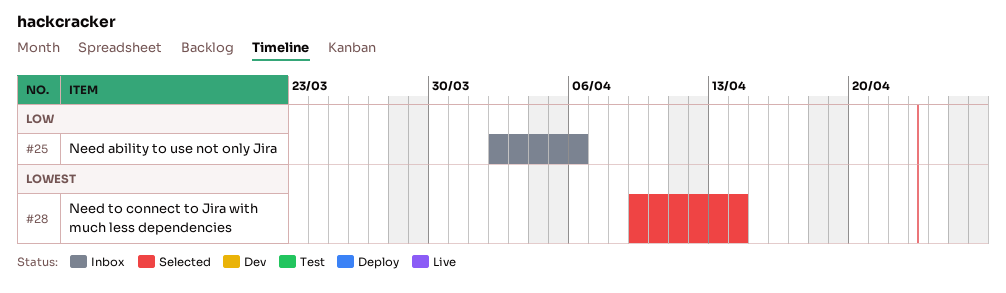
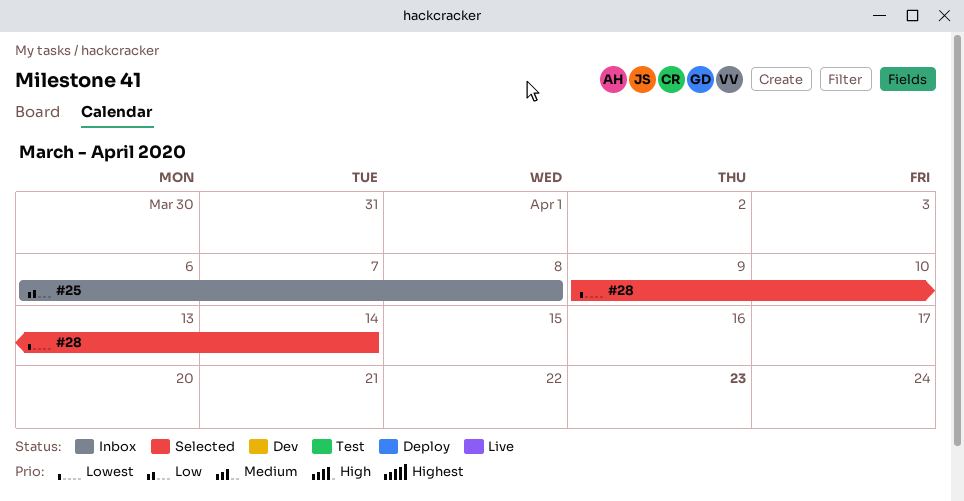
#25, start: Apr 2 -> Apr 6
#25, due: Apr 6 -> Apr 8

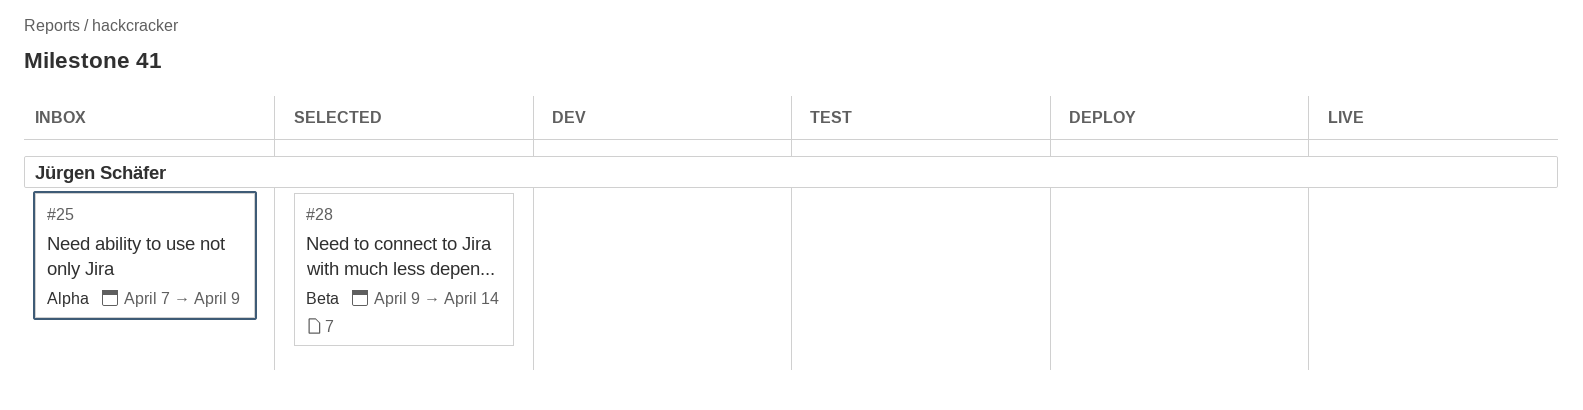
#25, start: Apr 6 -> Apr 7
#25, due: Apr 8 -> Apr 9

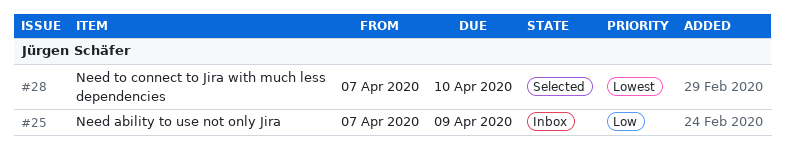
#28, start: Apr 9 -> Apr 7
#28, due: Apr 14 -> Apr 10

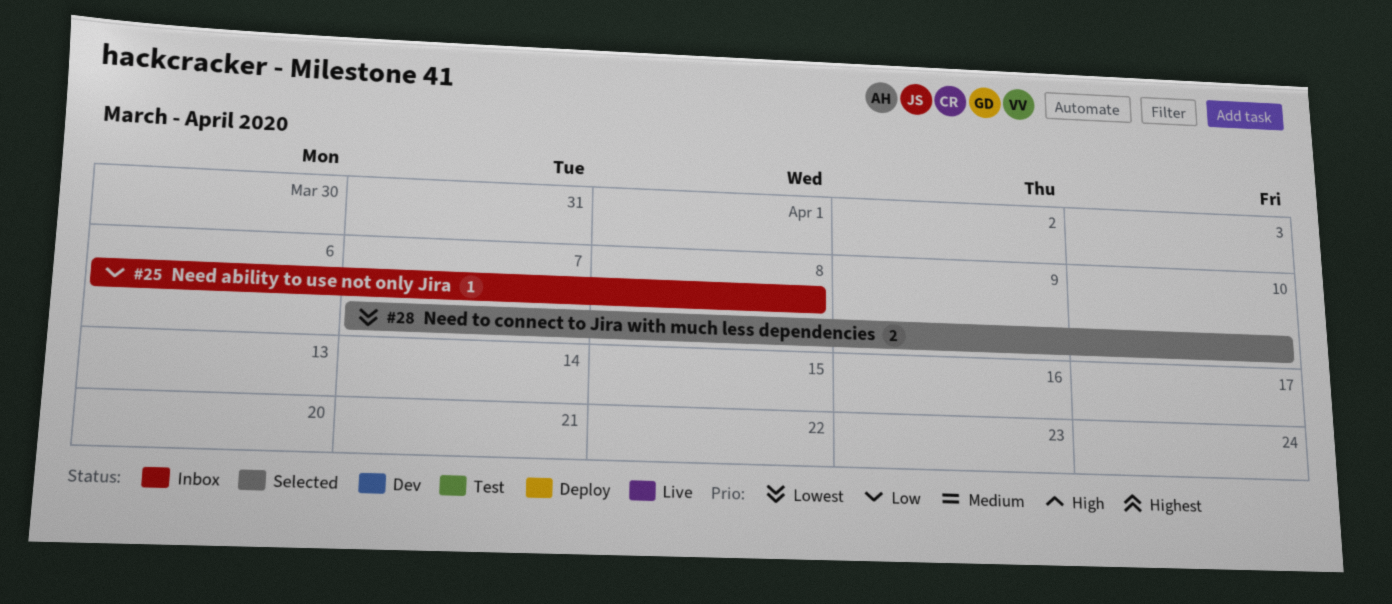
#25, start: Apr 7 -> Apr 6
#25, due: Apr 9 -> Apr 8

